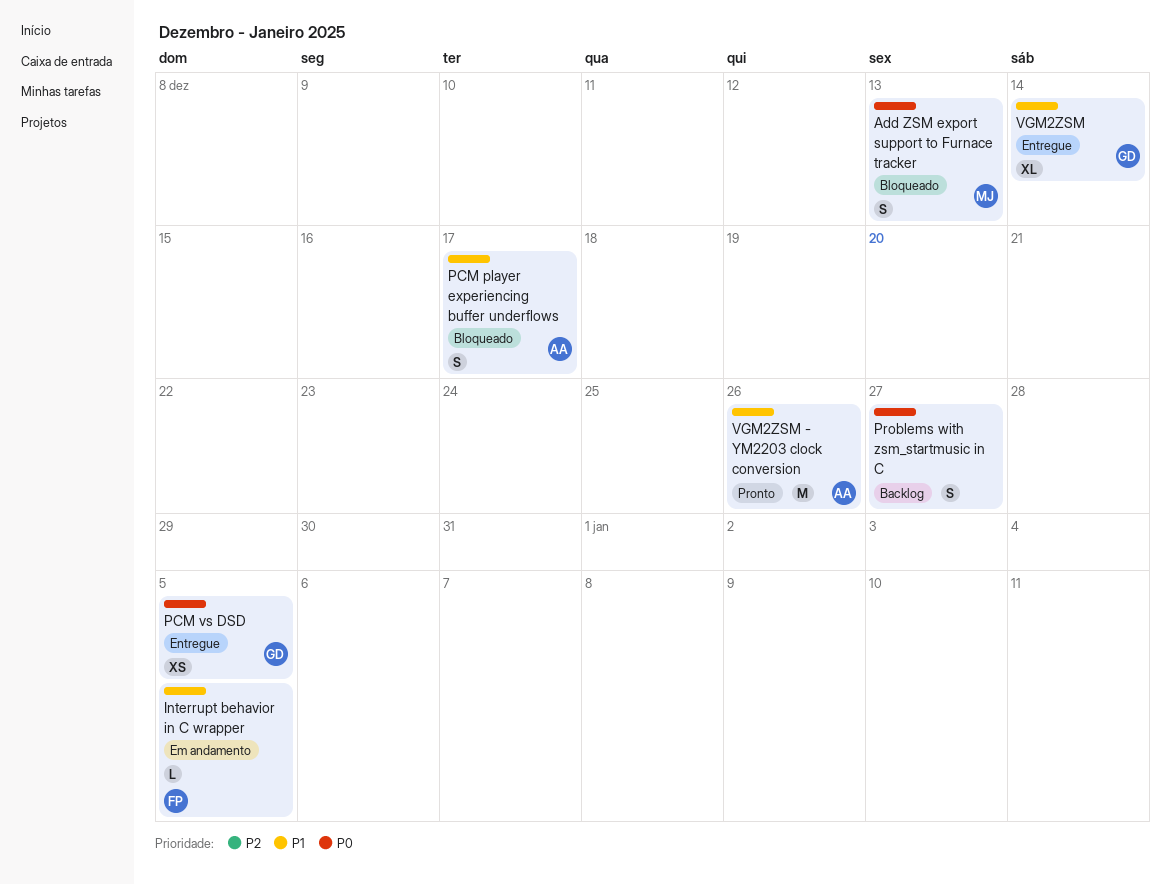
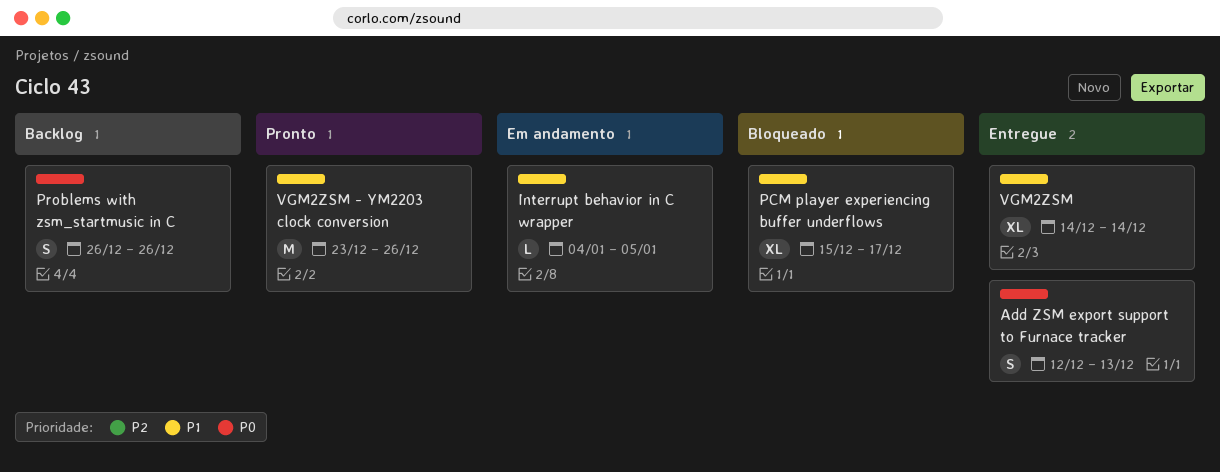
Add ZSM export support to Furnace tracker, status: Bloqueado -> Entregue
PCM player experiencing buffer underflows, estimate: S -> XL
PCM vs DSD: present -> none
Problems with zsm_startmusic in C, due: Dec 27 -> Dec 26

